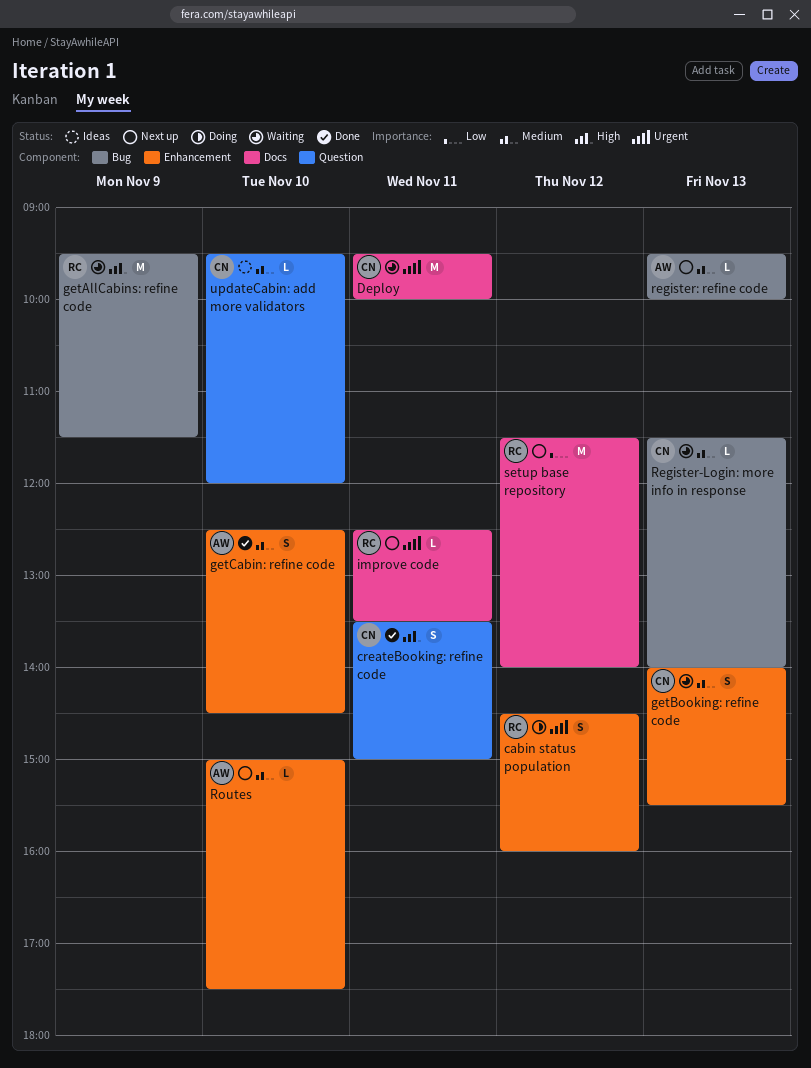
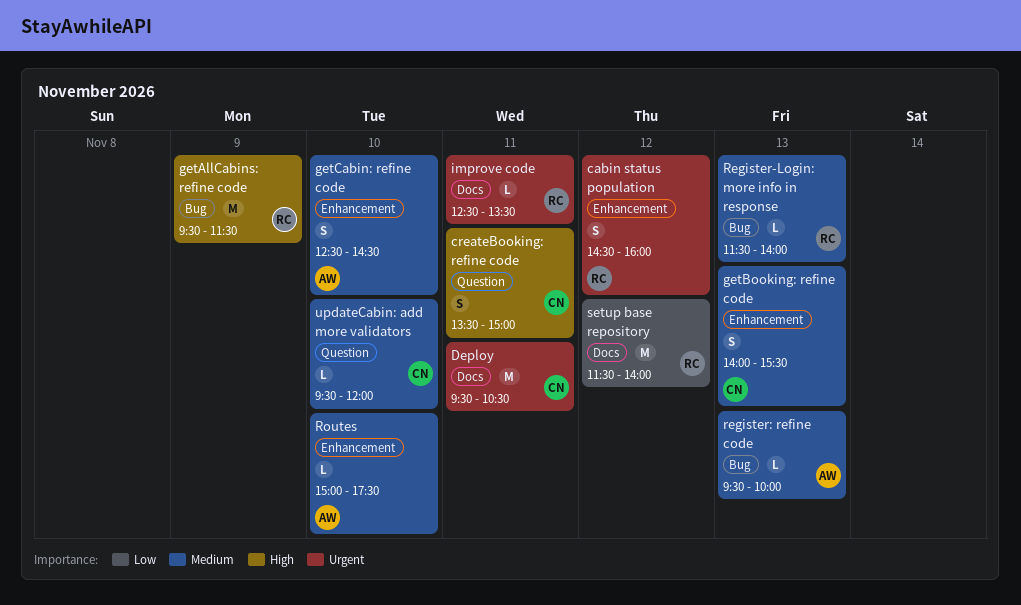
Deploy, ends: 10:00 -> 10:30
Register-Login: more info in response, owner: CN -> RC

